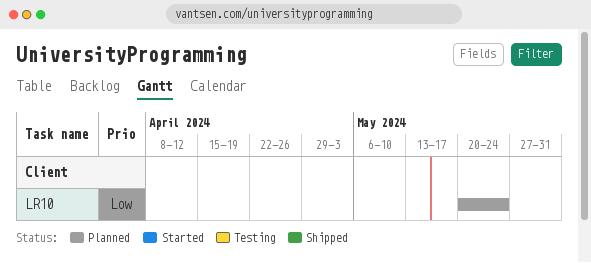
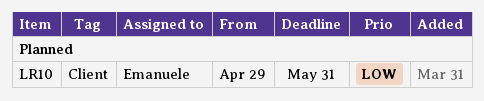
LR10, start: May 20 -> Apr 29
LR10, due: May 24 -> May 31

